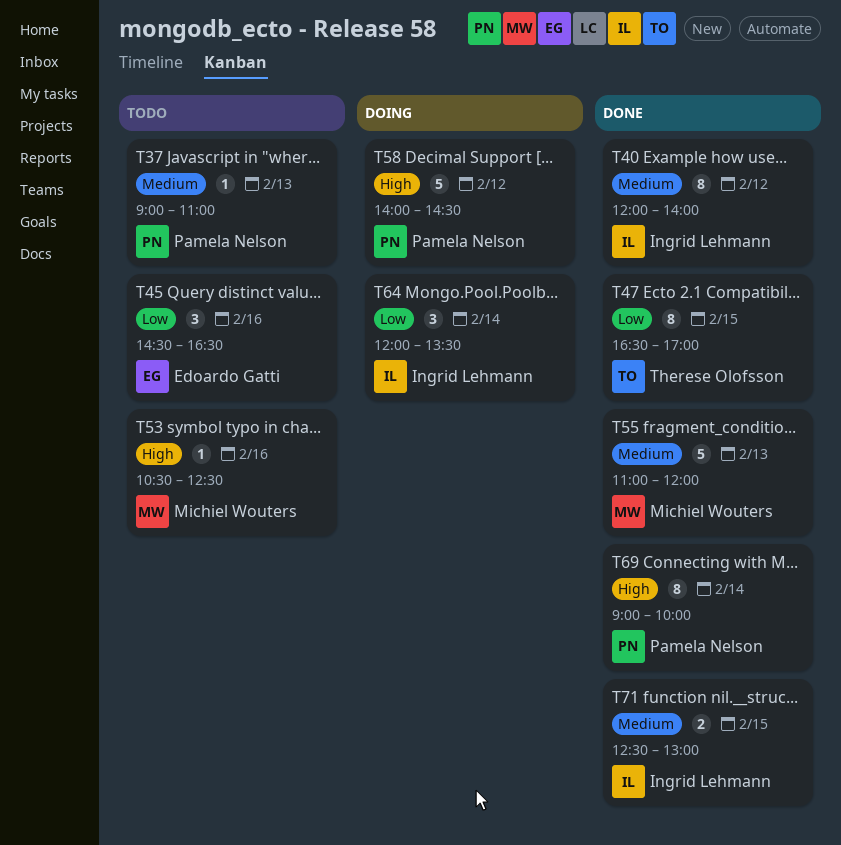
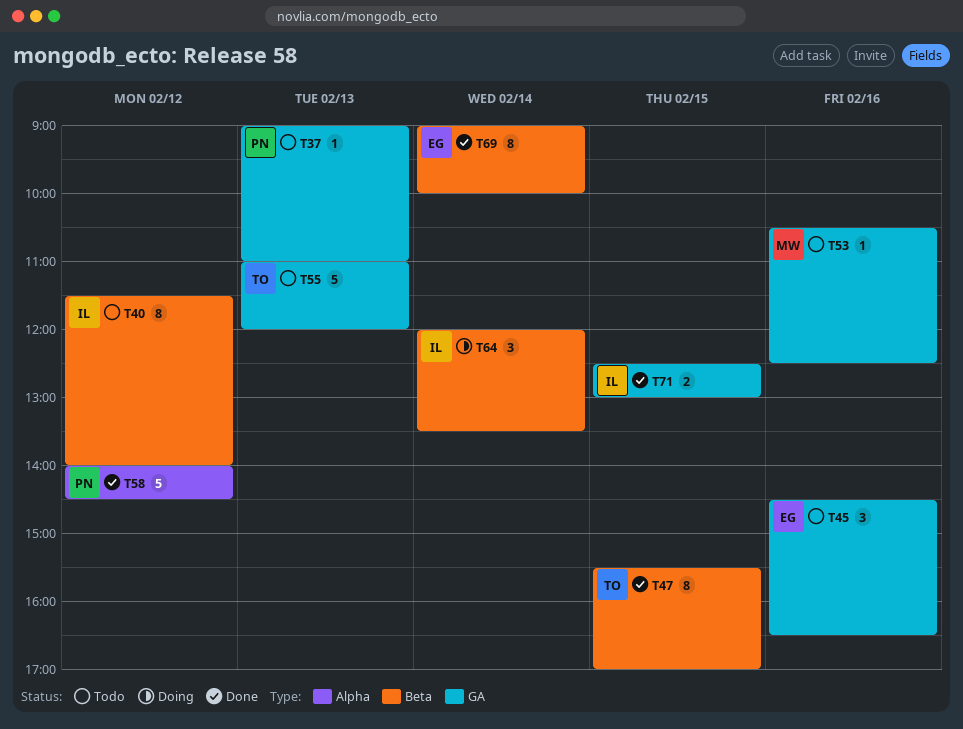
T40, status: Done -> Todo
T40, begins: 12:00 -> 11:30
T47, begins: 16:30 -> 15:30
T55, status: Done -> Todo
T55, owner: Michiel Wouters -> Therese Olofsson
T58, status: Doing -> Done
T69, owner: Pamela Nelson -> Edoardo Gatti

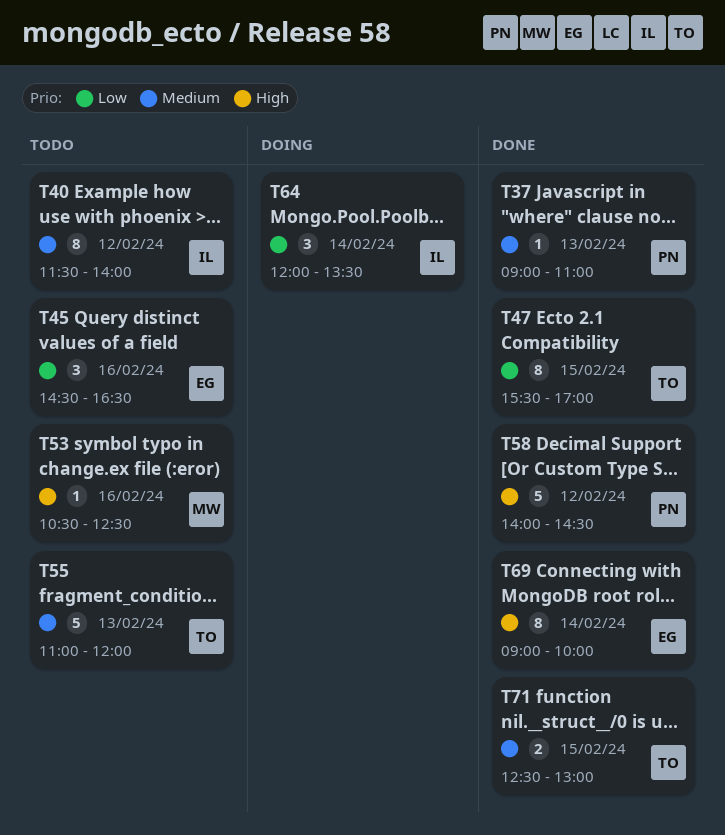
T37, status: Todo -> Done
T71, owner: IL -> TO

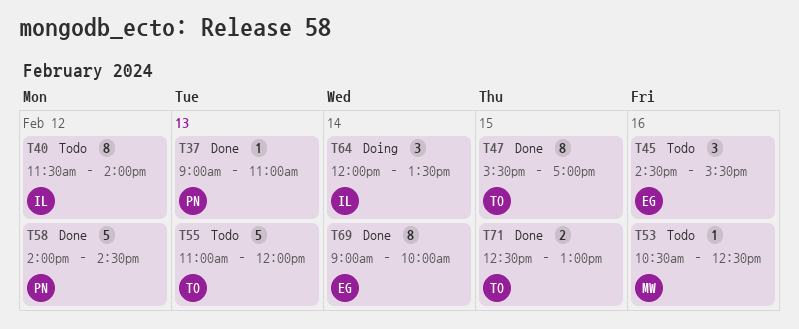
T45, ends: 16:30 -> 15:30

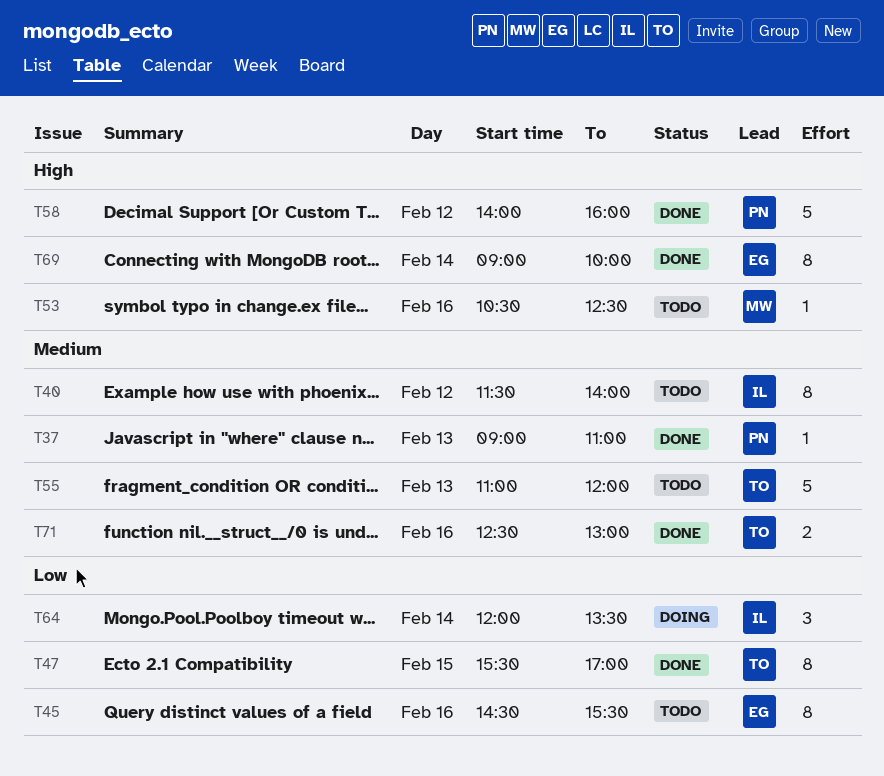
T45, estimate: 3 -> 8
T58, ends: 14:30 -> 16:00
T71, day: Feb 15 -> Feb 16

